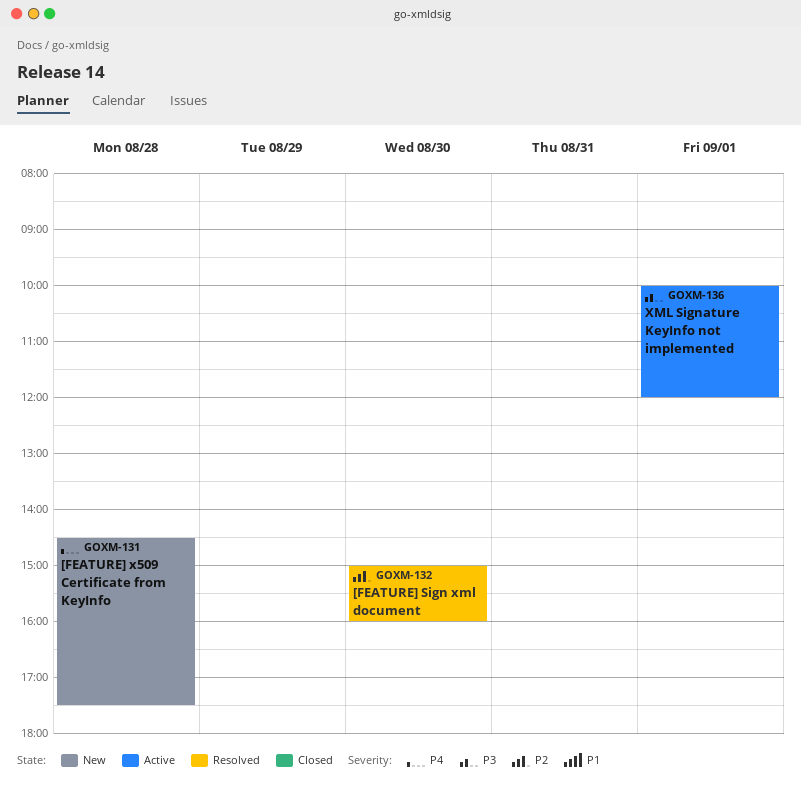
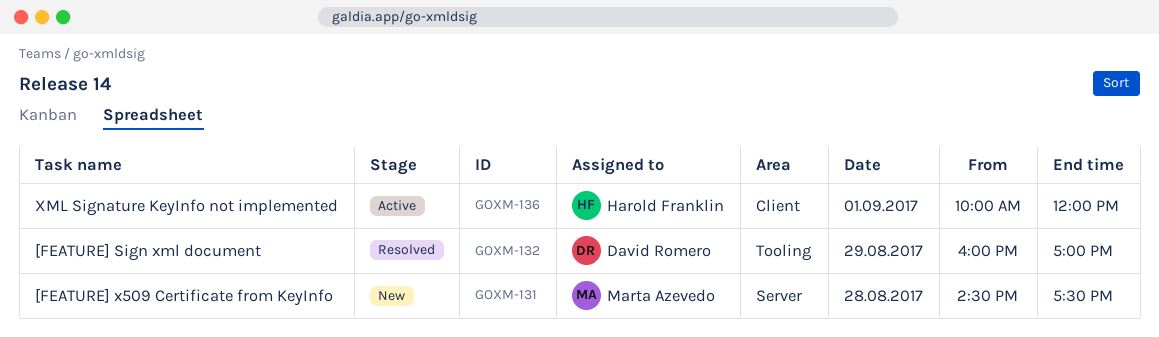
GOXM-132, day: Aug 30 -> Aug 29
GOXM-132, begins: 15:00 -> 16:00
GOXM-132, ends: 16:00 -> 17:00

